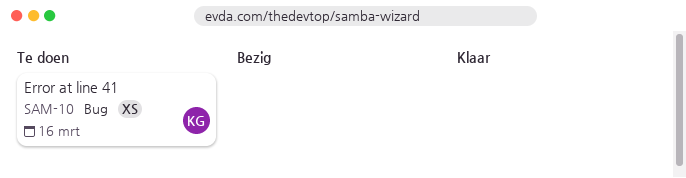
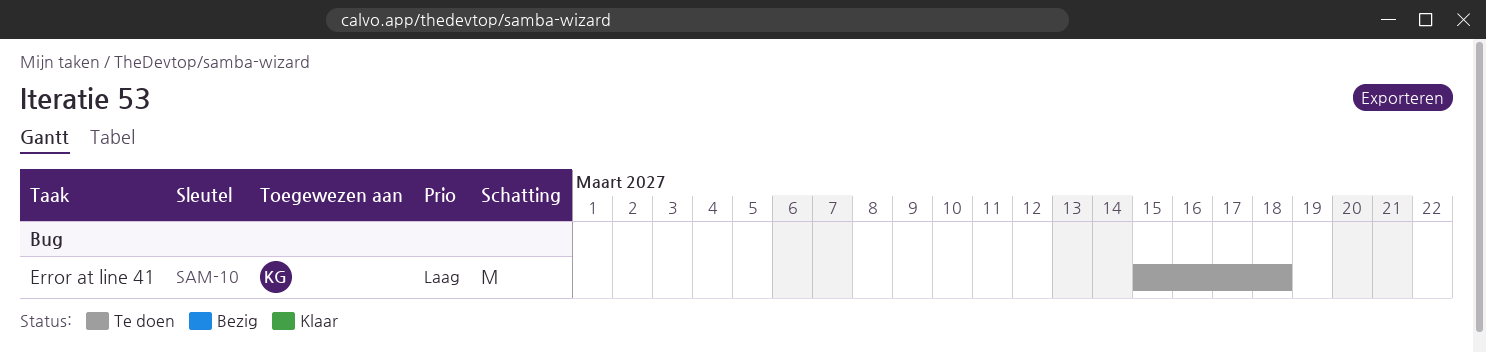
SAM-10, estimate: XS -> M
SAM-10, due: Mar 16 -> Mar 18

